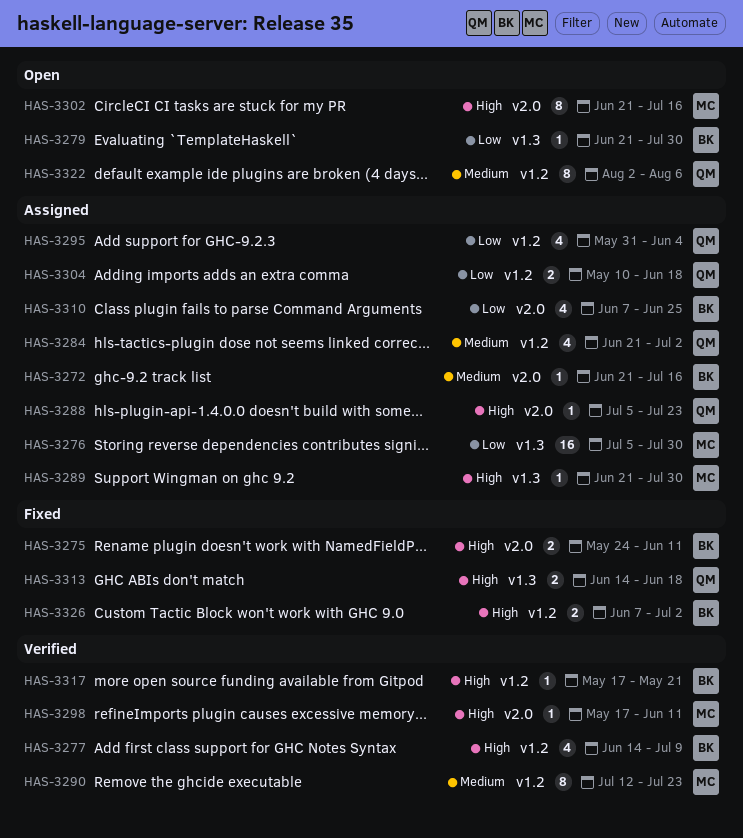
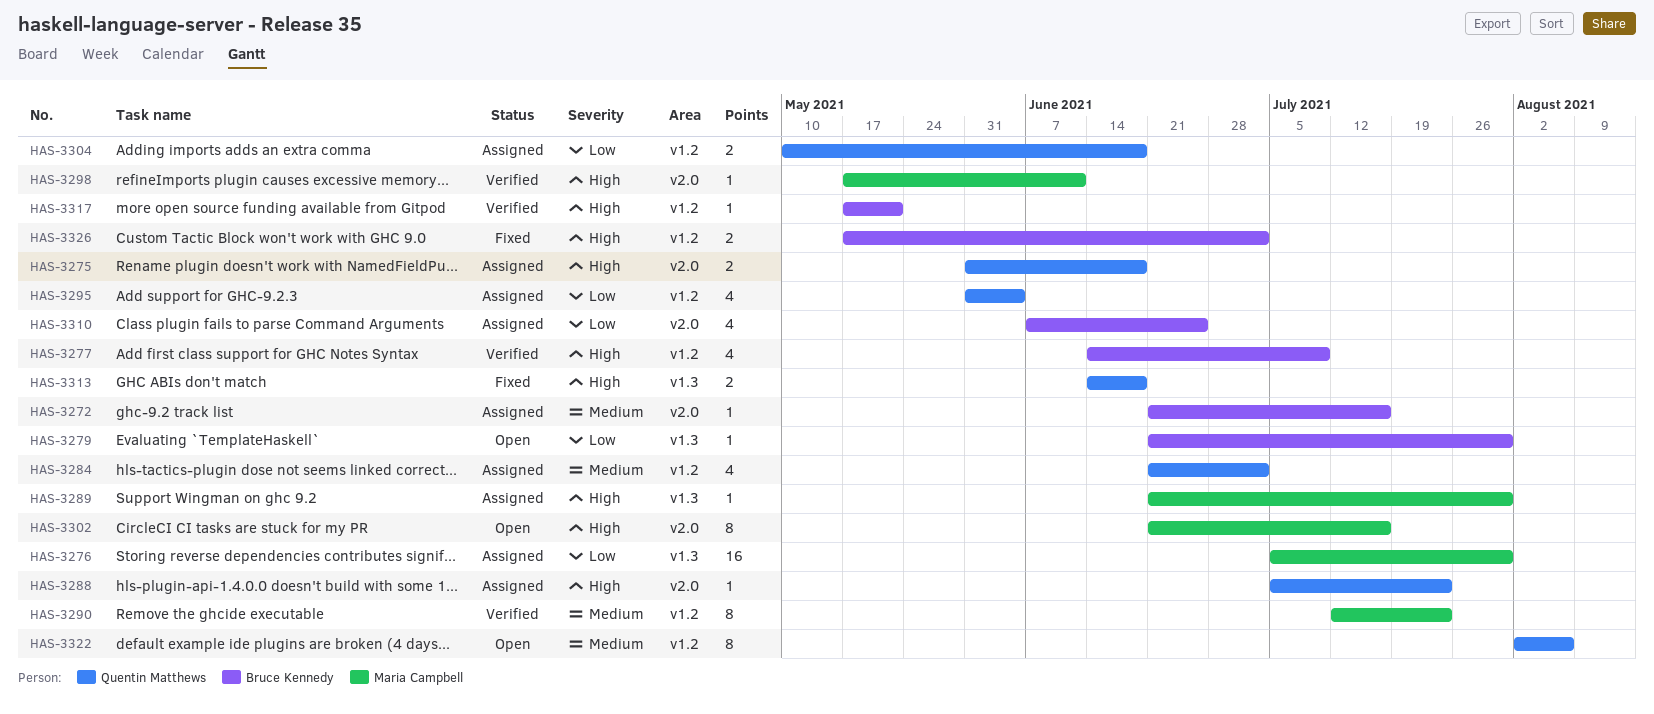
HAS-3275, status: Fixed -> Assigned
HAS-3275, owner: Bruce Kennedy -> Quentin Matthews
HAS-3275, start: May 24 -> May 31
HAS-3275, due: Jun 11 -> Jun 18
HAS-3326, start: Jun 7 -> May 17

